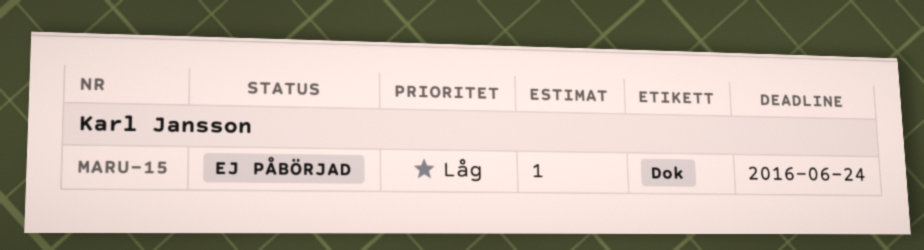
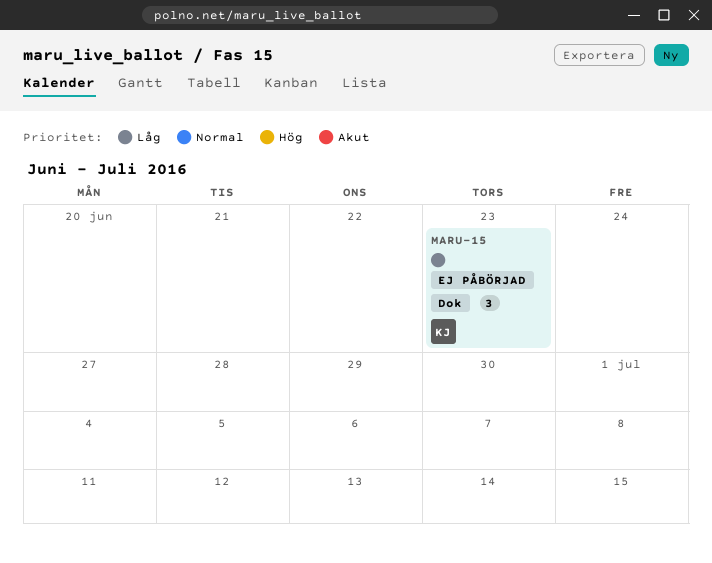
MARU-15, estimate: 1 -> 3
MARU-15, due: Jun 24 -> Jun 23

